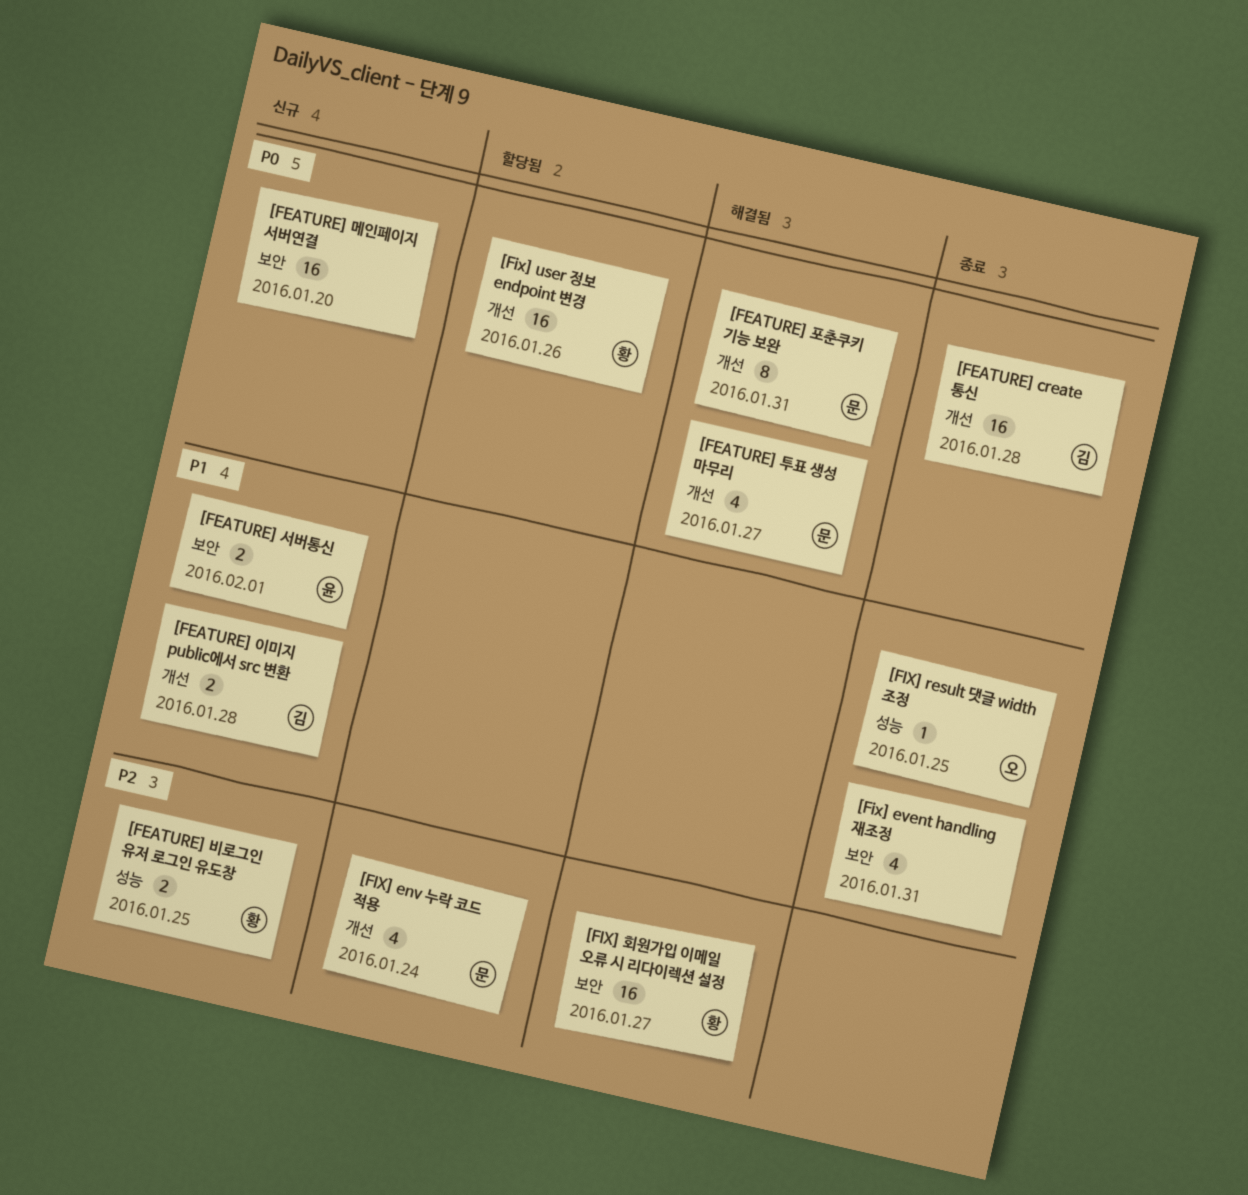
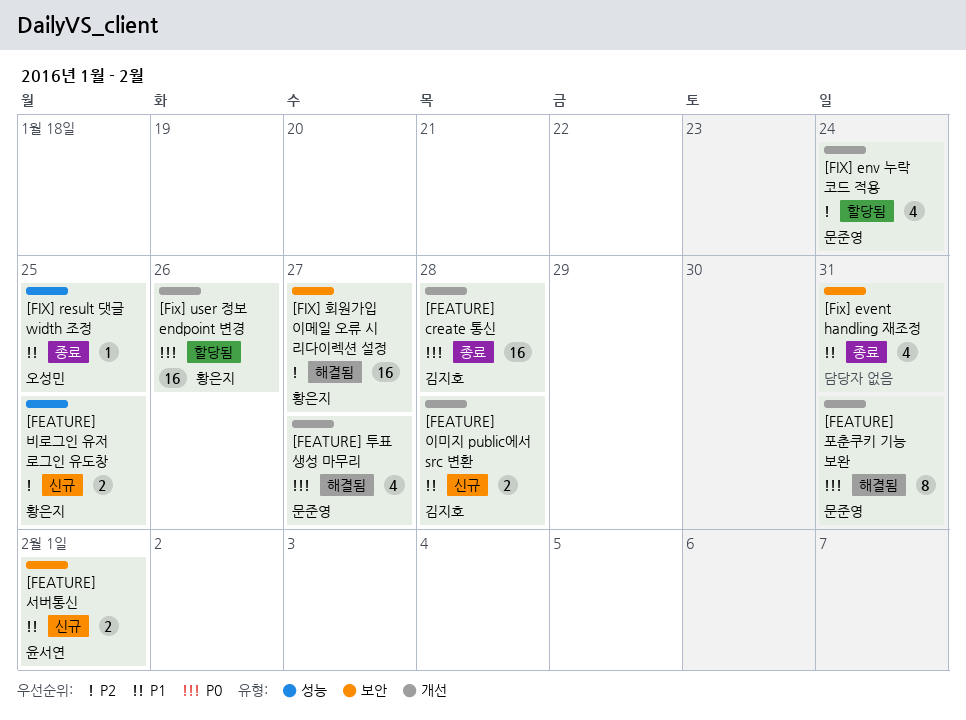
[FEATURE] 메인페이지 서버연결: present -> none

